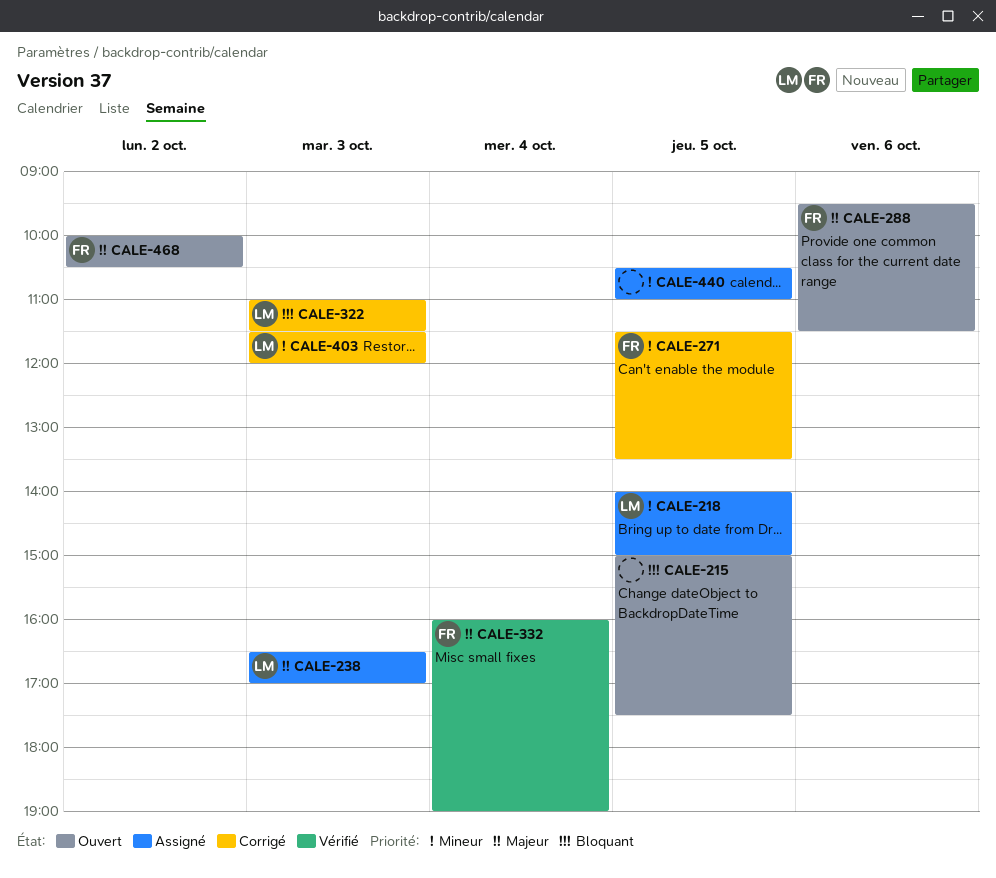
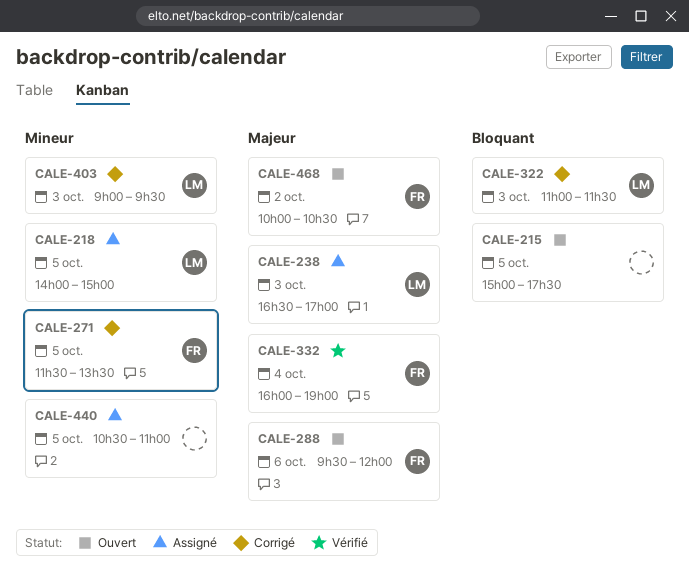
CALE-288, ends: 11:30 -> 12:00
CALE-403, begins: 11:30 -> 09:00
CALE-403, ends: 12:00 -> 09:30

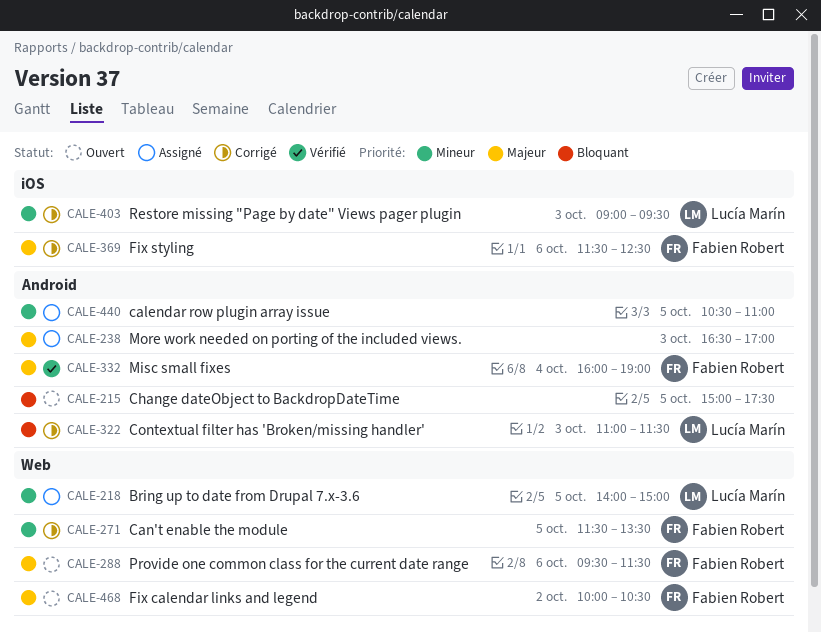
CALE-238, owner: Lucía Marín -> none
CALE-288, ends: 12:00 -> 11:30
CALE-369: none -> present

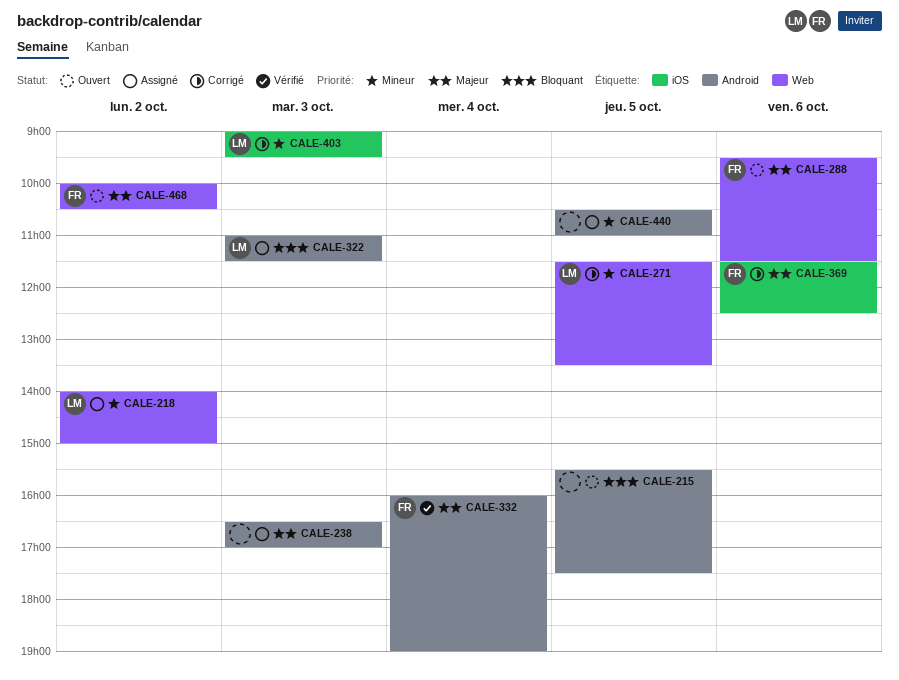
CALE-215, begins: 15:00 -> 15:30
CALE-218, day: Oct 5 -> Oct 2
CALE-271, owner: Fabien Robert -> Lucía Marín
CALE-322, status: Corrigé -> Assigné

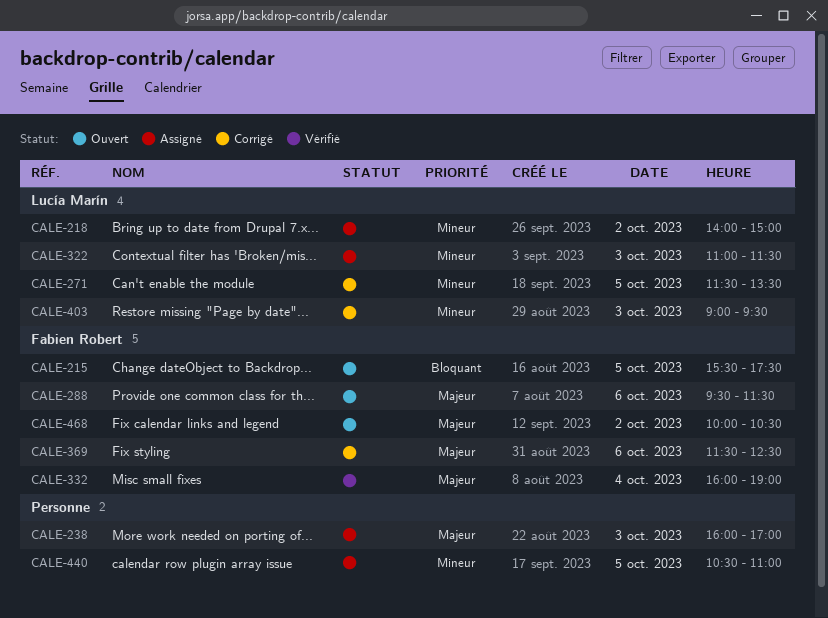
CALE-215, owner: none -> Fabien Robert
CALE-238, begins: 16:30 -> 16:00
CALE-322, priority: Bloquant -> Mineur

